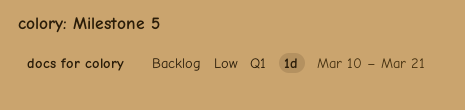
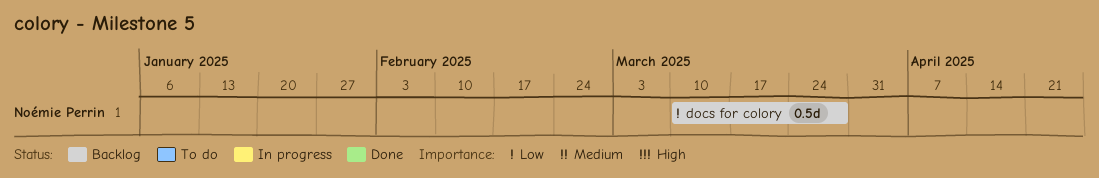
docs for colory, estimate: 1d -> 0.5d
docs for colory, due: Mar 21 -> Mar 28

